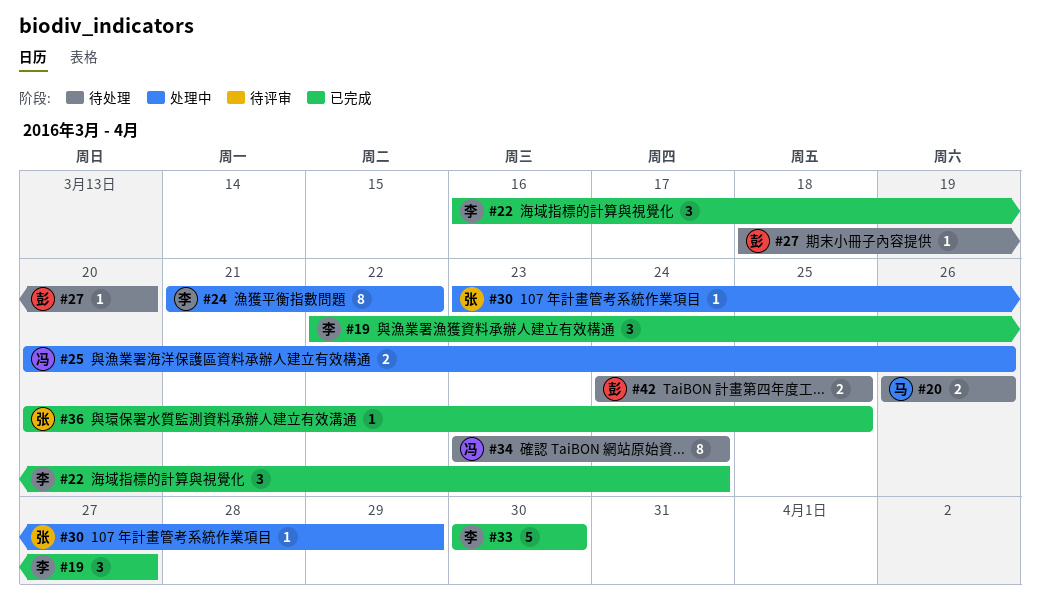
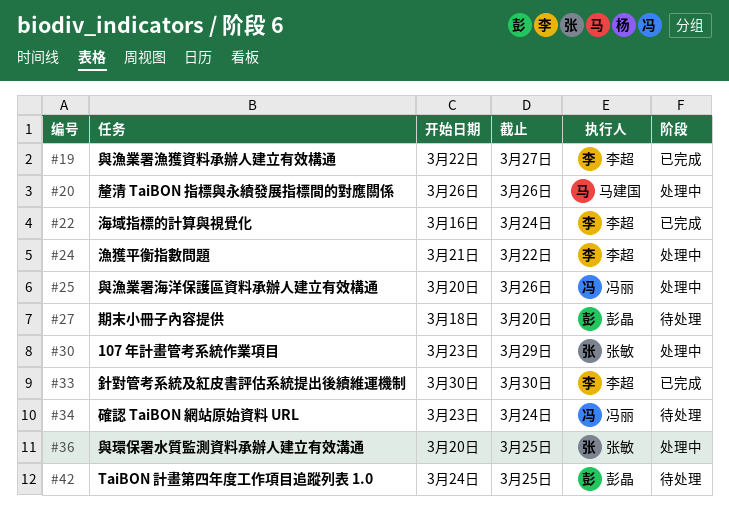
#20, status: 待处理 -> 处理中
#36, status: 已完成 -> 处理中

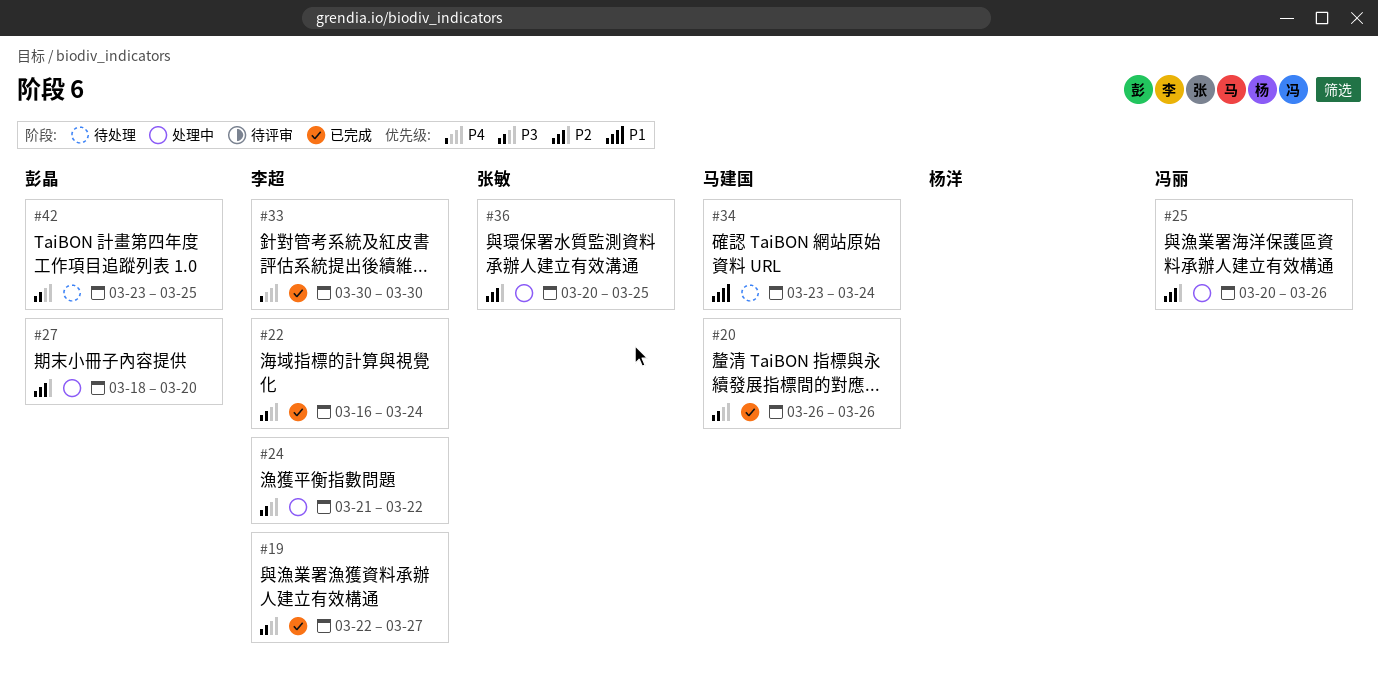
#20, status: 处理中 -> 已完成
#27, status: 待处理 -> 处理中
#30: present -> none
#34, owner: 冯丽 -> 马建国
#42, start: Mar 24 -> Mar 23

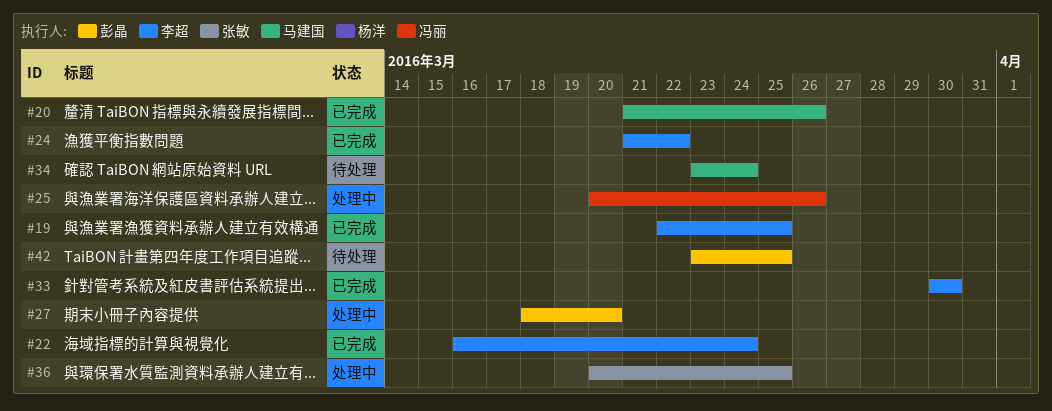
#19, due: Mar 27 -> Mar 25
#20, start: Mar 26 -> Mar 21
#24, status: 处理中 -> 已完成

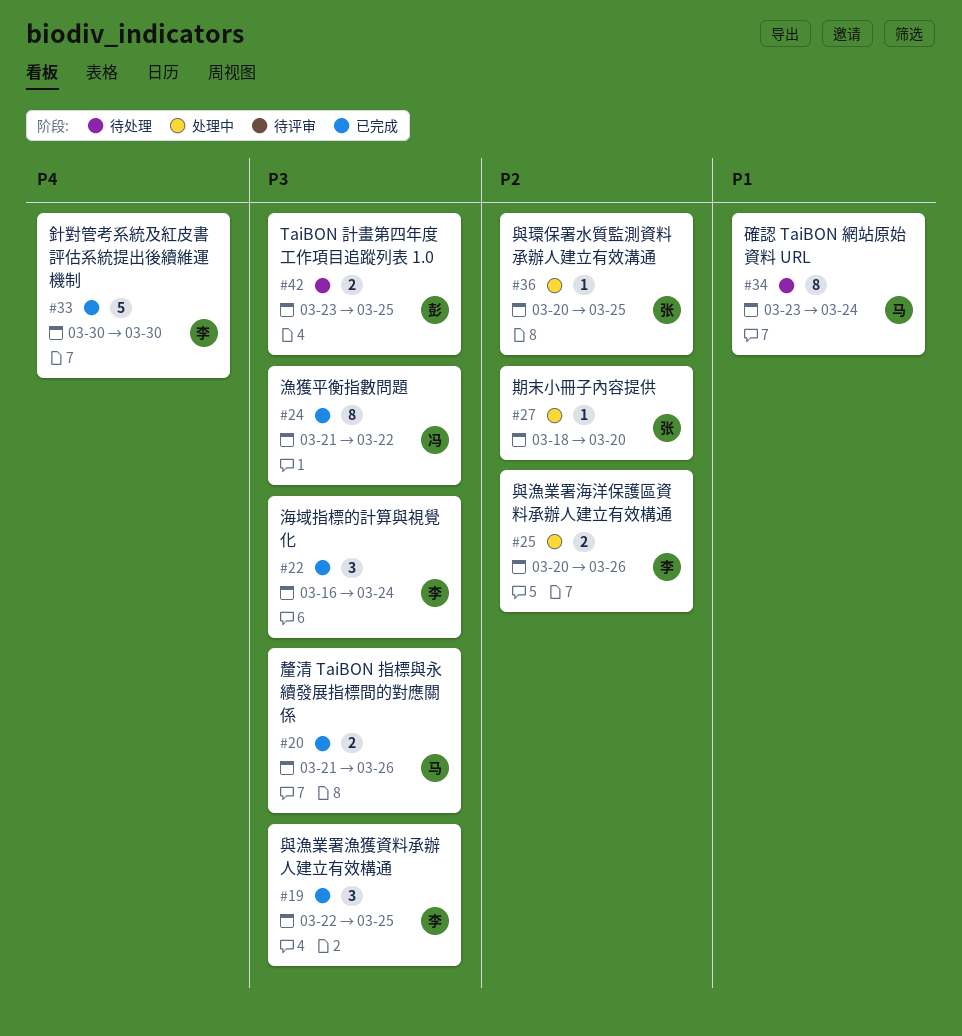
#24, owner: 李超 -> 冯丽
#25, owner: 冯丽 -> 李超
#27, owner: 彭晶 -> 张敏

